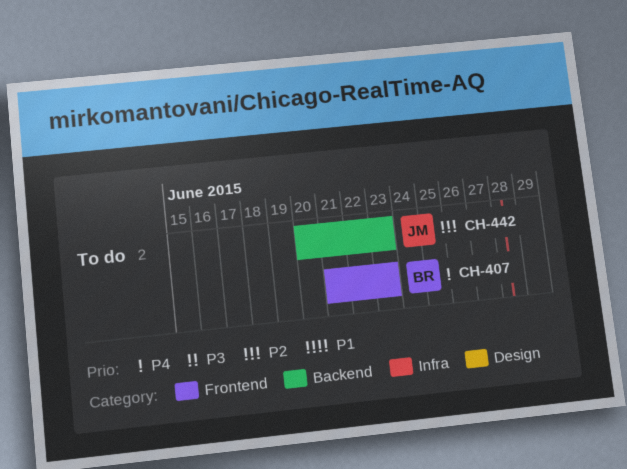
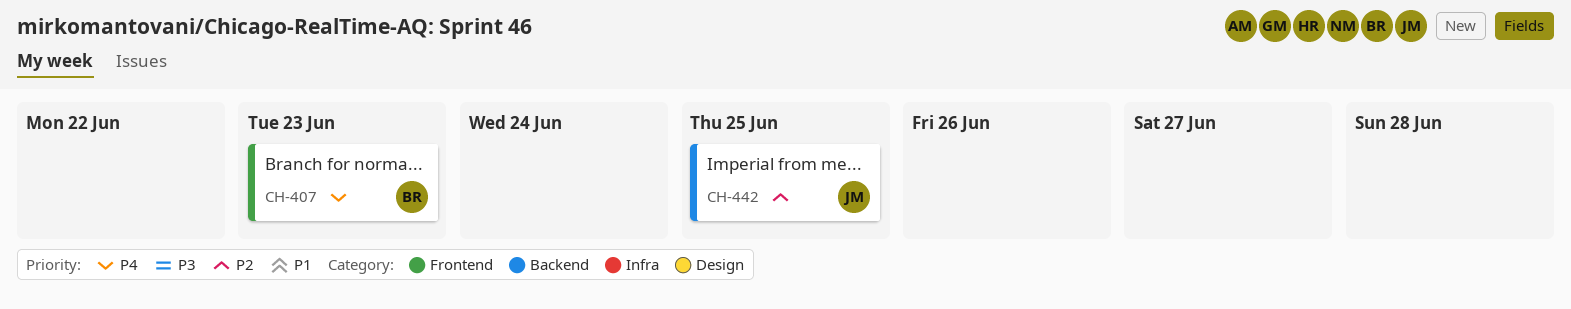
CH-442, due: Jun 23 -> Jun 25

